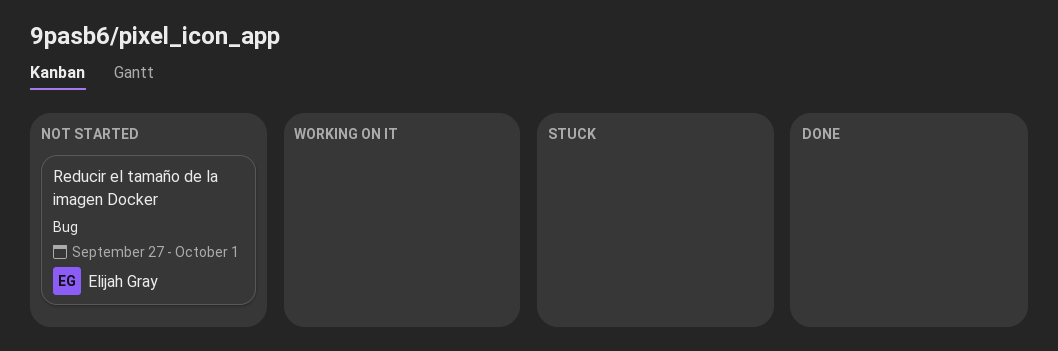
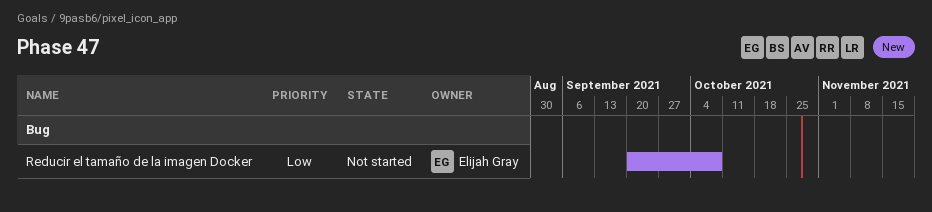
Reducir el tamaño de la imagen Docker, start: Sep 27 -> Sep 20
Reducir el tamaño de la imagen Docker, due: Oct 1 -> Oct 8

